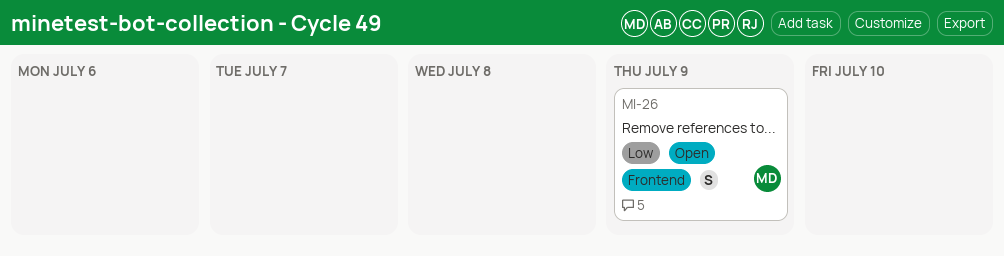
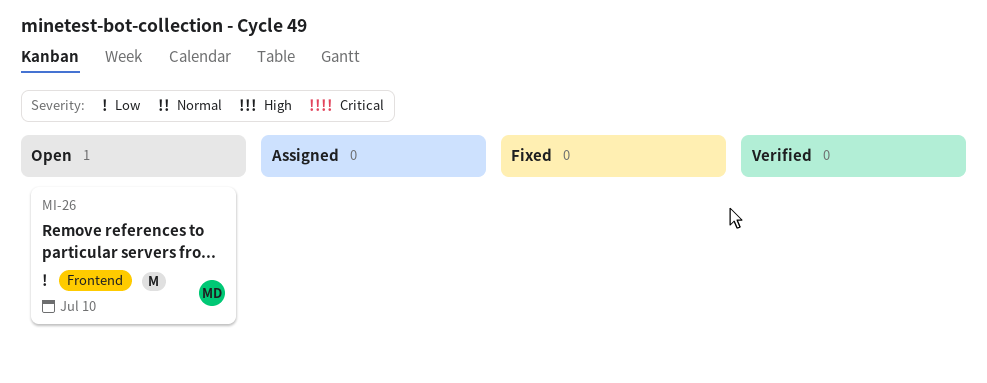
MI-26, estimate: S -> M
MI-26, due: Jul 9 -> Jul 10

